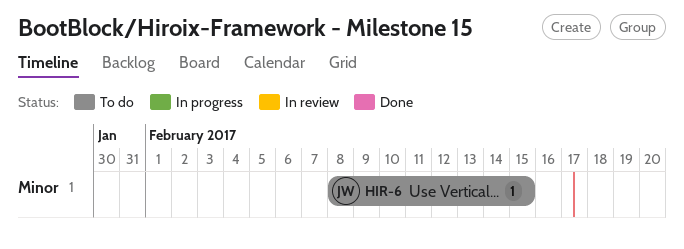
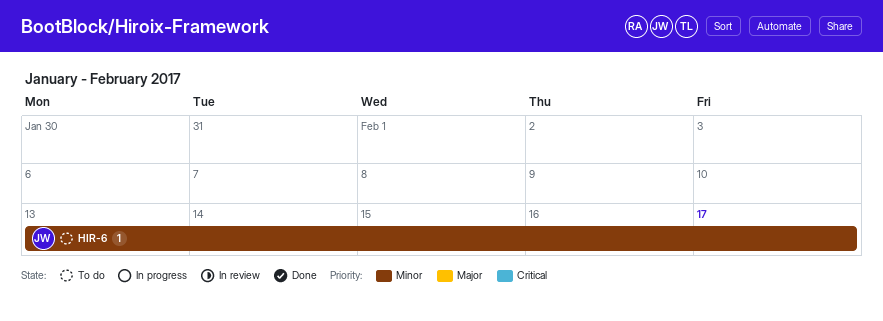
HIR-6, start: Feb 8 -> Feb 13
HIR-6, due: Feb 15 -> Feb 17

